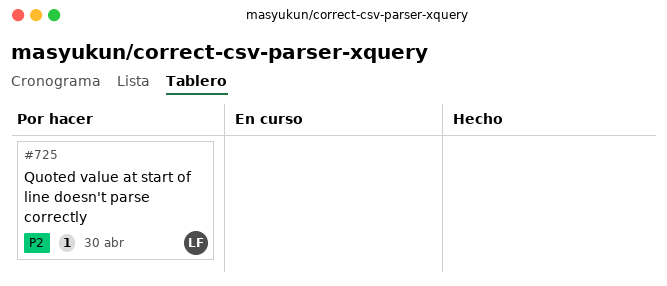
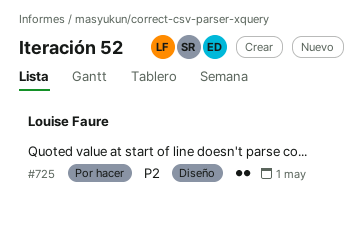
#725, estimate: 1 -> 2
#725, due: Apr 30 -> May 1

